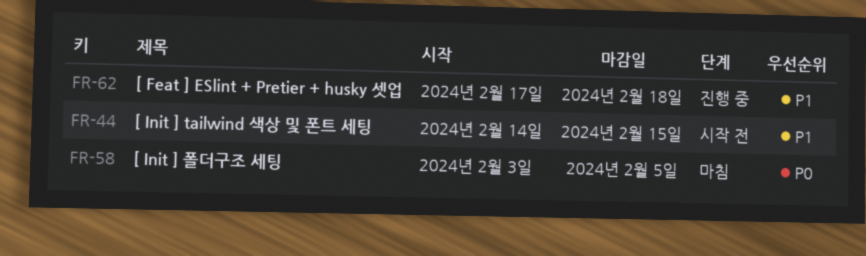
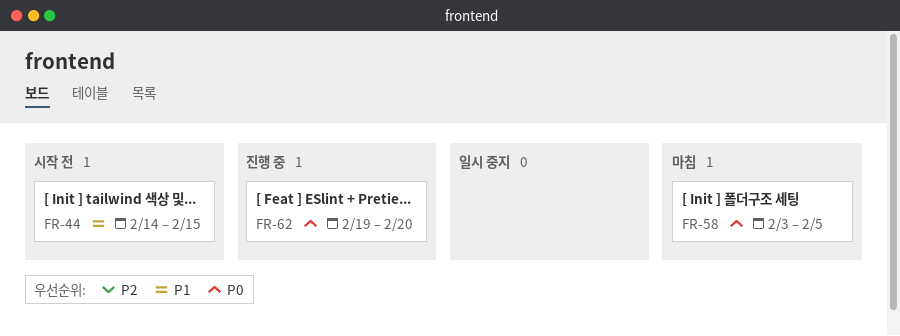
FR-62, priority: P1 -> P0
FR-62, start: Feb 17 -> Feb 19
FR-62, due: Feb 18 -> Feb 20

